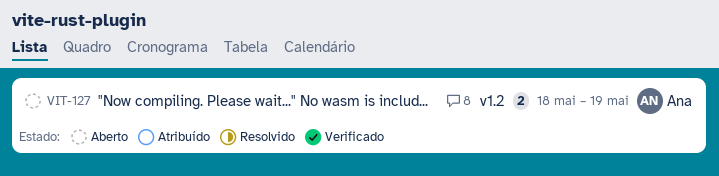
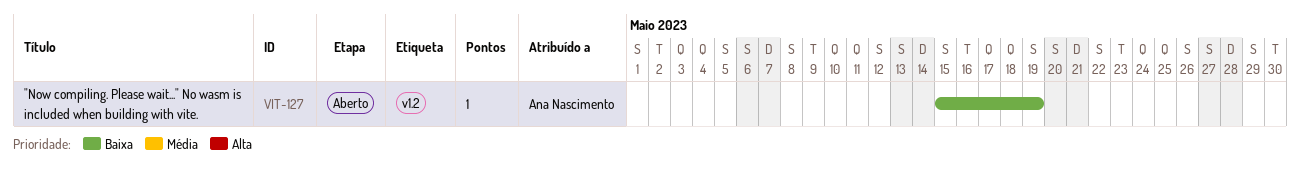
VIT-127, estimate: 2 -> 1
VIT-127, start: May 18 -> May 15

